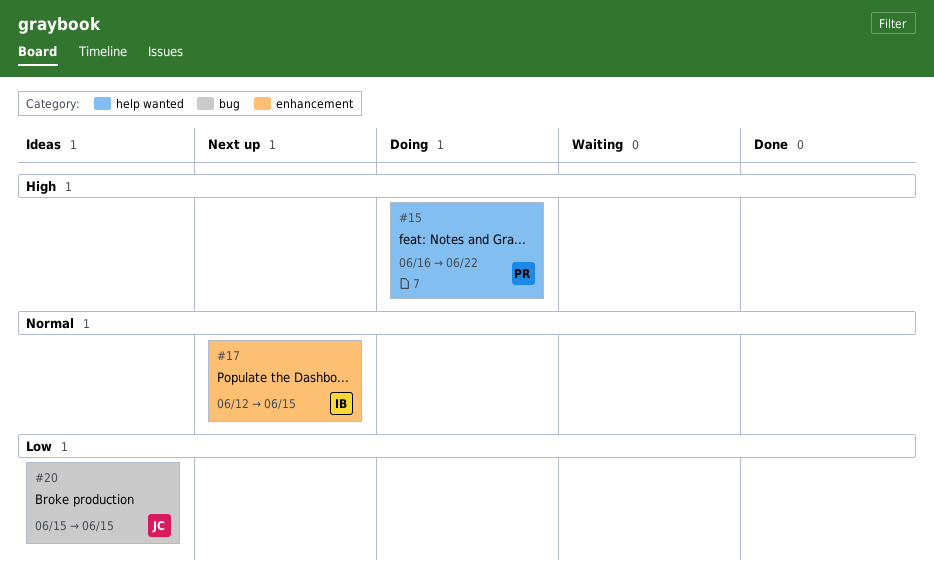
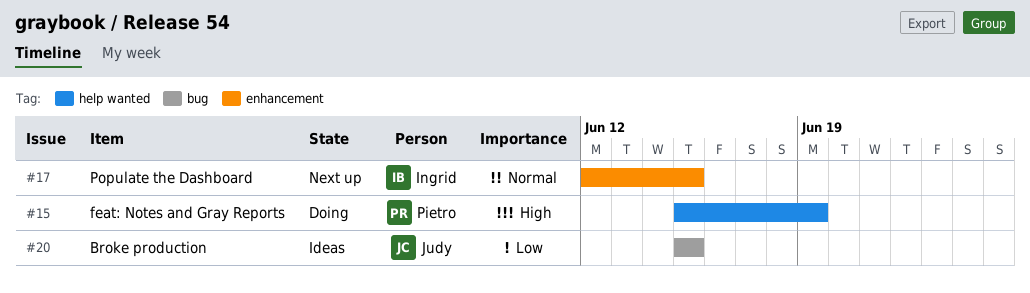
#15, start: Jun 16 -> Jun 15
#15, due: Jun 22 -> Jun 19

